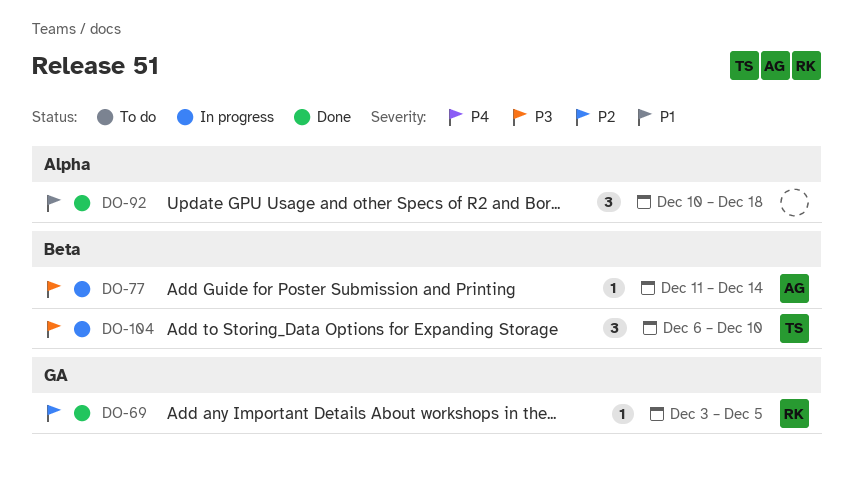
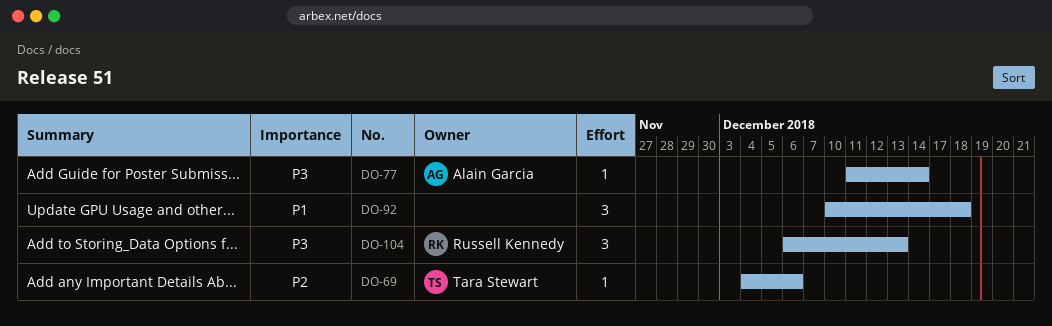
DO-69, owner: Russell Kennedy -> Tara Stewart
DO-69, start: Dec 3 -> Dec 4
DO-69, due: Dec 5 -> Dec 6
DO-104, owner: Tara Stewart -> Russell Kennedy
DO-104, due: Dec 10 -> Dec 13

